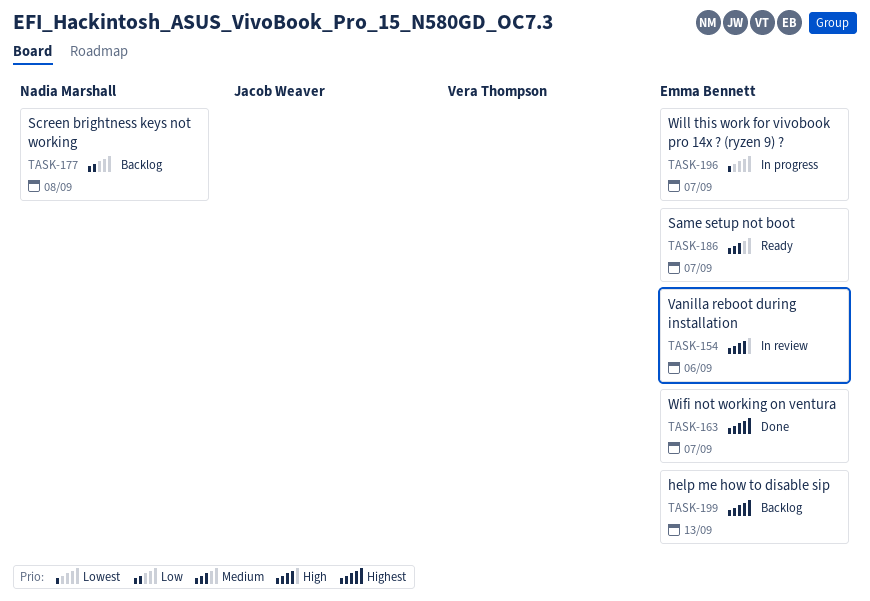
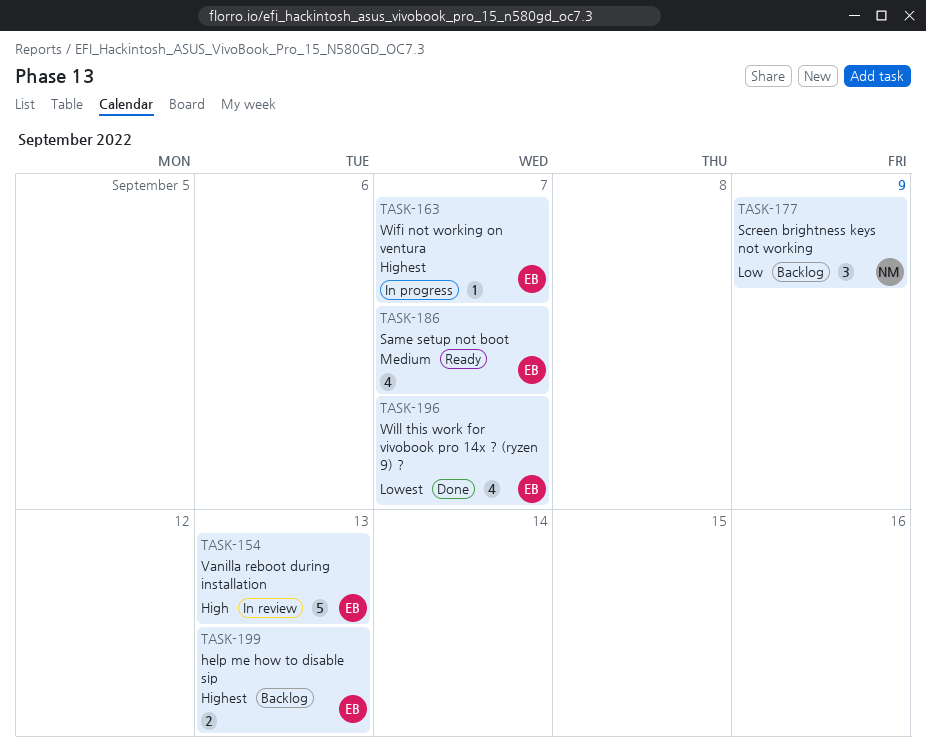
TASK-154, due: Sep 6 -> Sep 13
TASK-163, status: Done -> In progress
TASK-177, due: Sep 8 -> Sep 9
TASK-196, status: In progress -> Done

